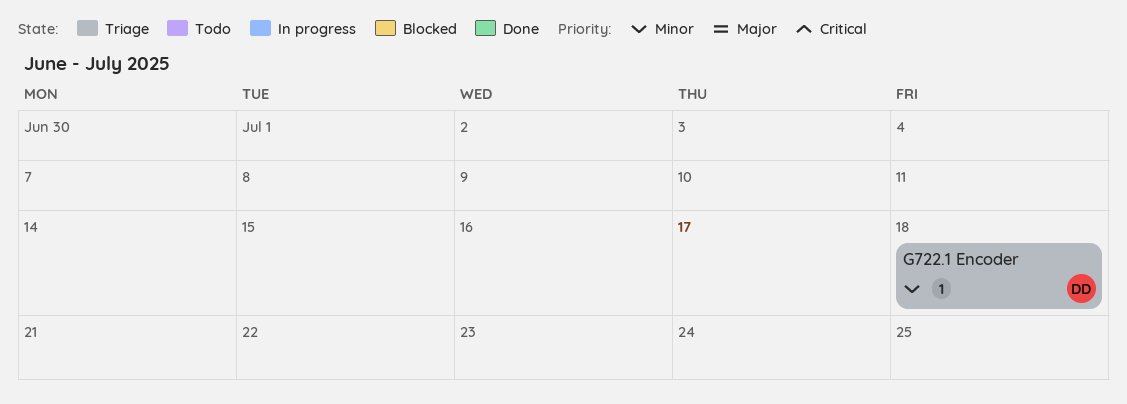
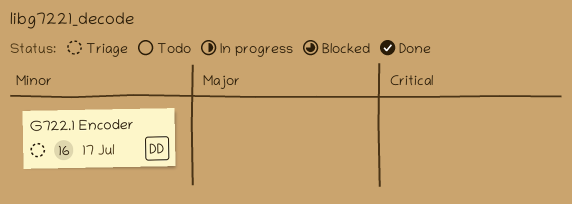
G722.1 Encoder, estimate: 1 -> 16
G722.1 Encoder, due: Jul 18 -> Jul 17

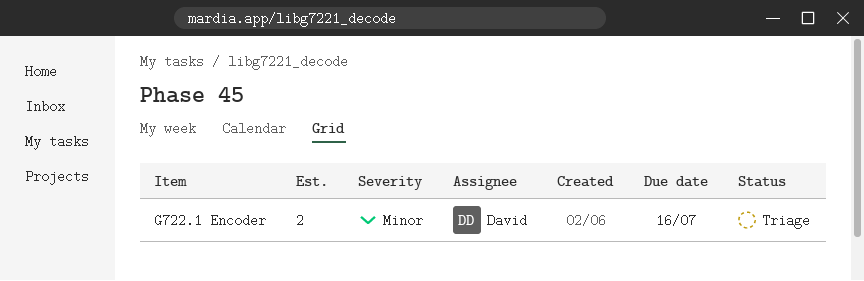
G722.1 Encoder, estimate: 16 -> 2
G722.1 Encoder, due: Jul 17 -> Jul 16

